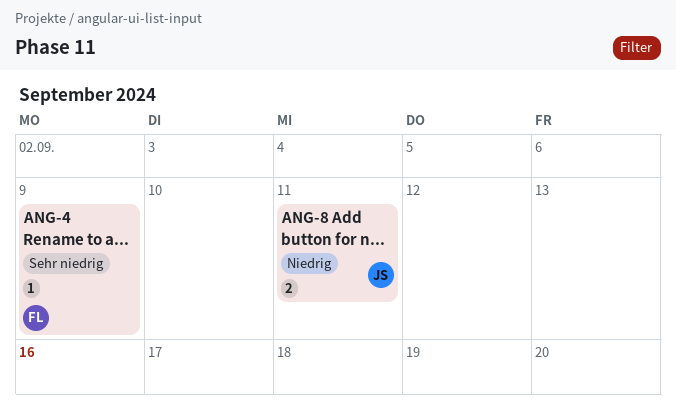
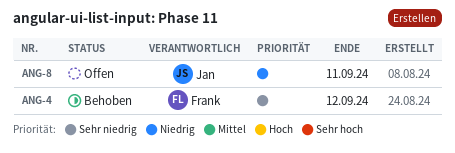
ANG-4, due: Sep 9 -> Sep 12

